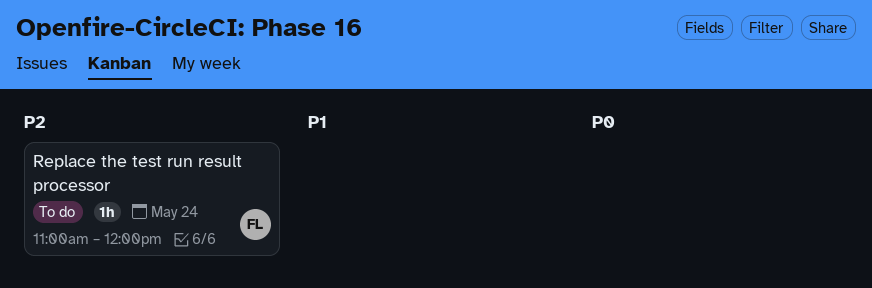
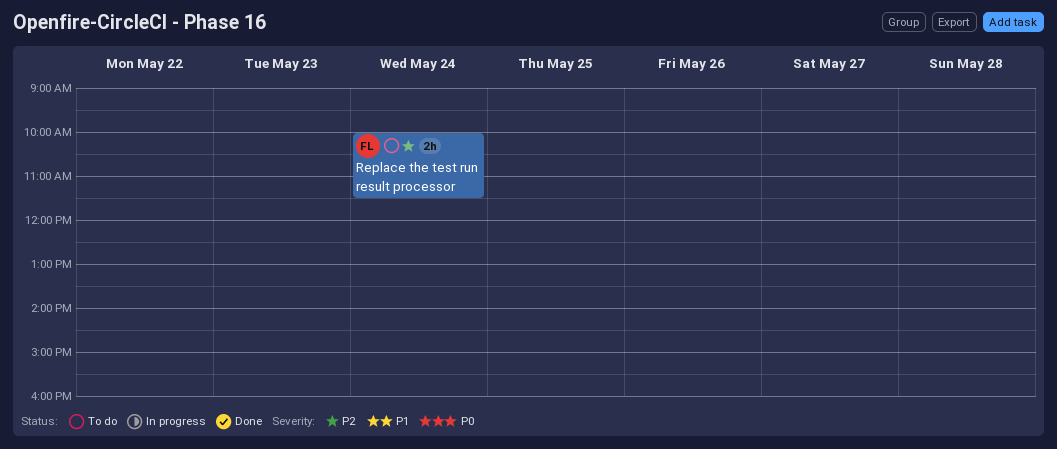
Replace the test run result processor, estimate: 1h -> 2h
Replace the test run result processor, begins: 11:00 -> 10:00
Replace the test run result processor, ends: 12:00 -> 11:30

